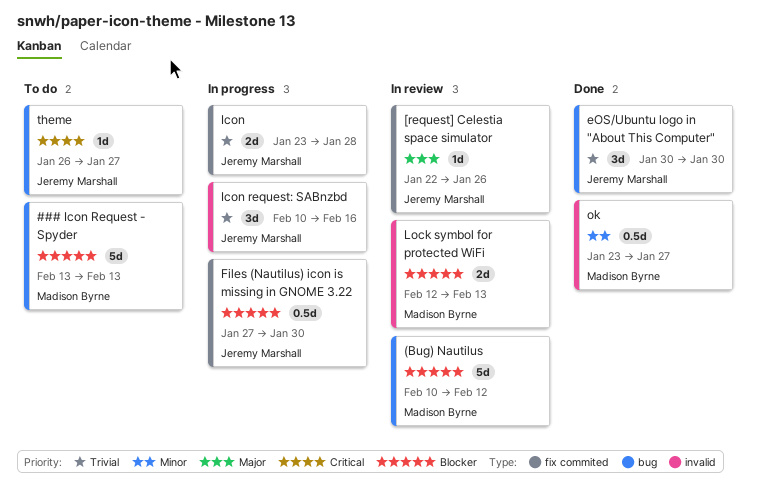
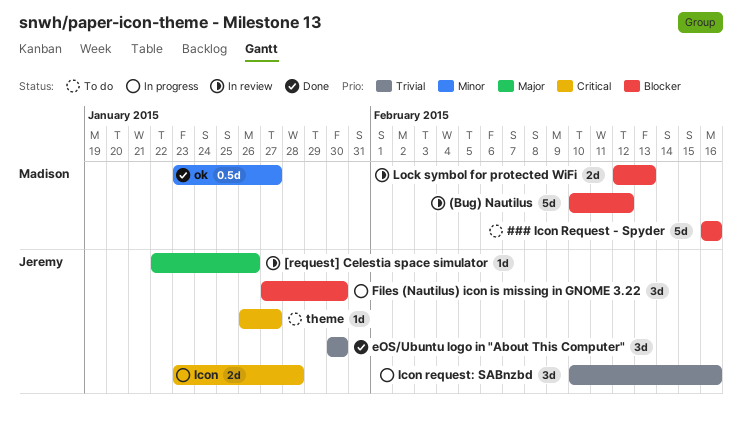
### Icon Request - Spyder, start: Feb 13 -> Feb 16
### Icon Request - Spyder, due: Feb 13 -> Feb 16
Files (Nautilus) icon is missing in GNOME 3.22, estimate: 0.5d -> 3d
Icon, priority: Trivial -> Critical

